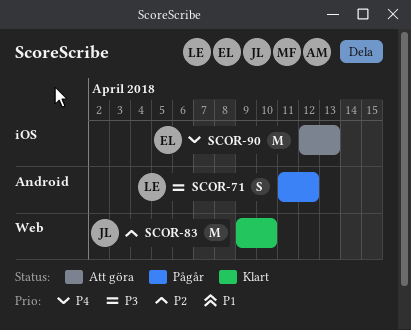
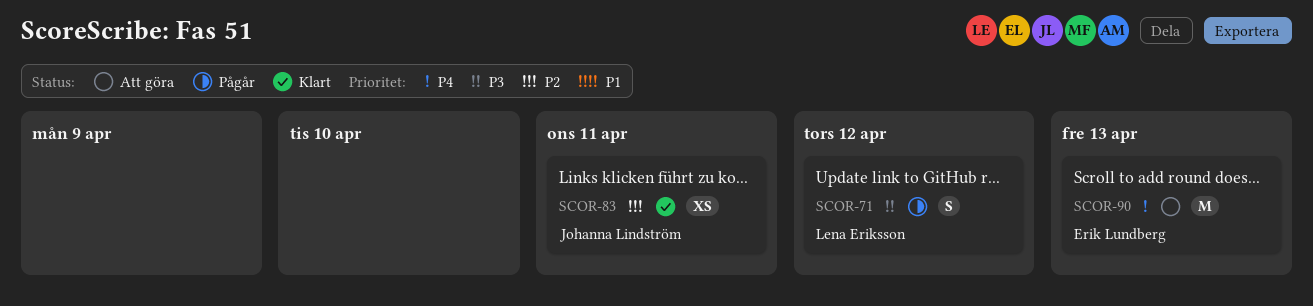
SCOR-83, estimate: M -> XS
SCOR-83, due: Apr 10 -> Apr 11

